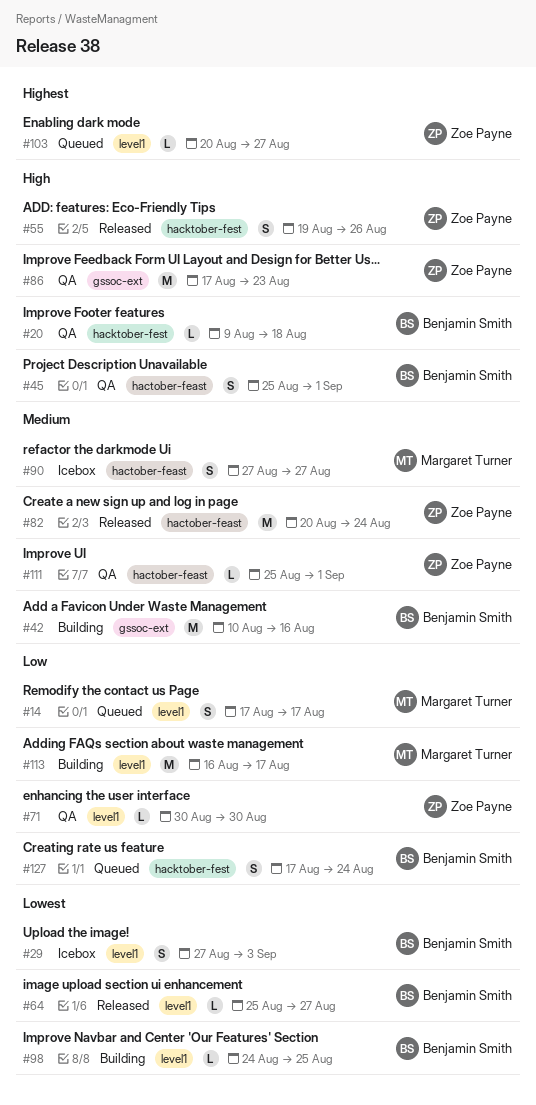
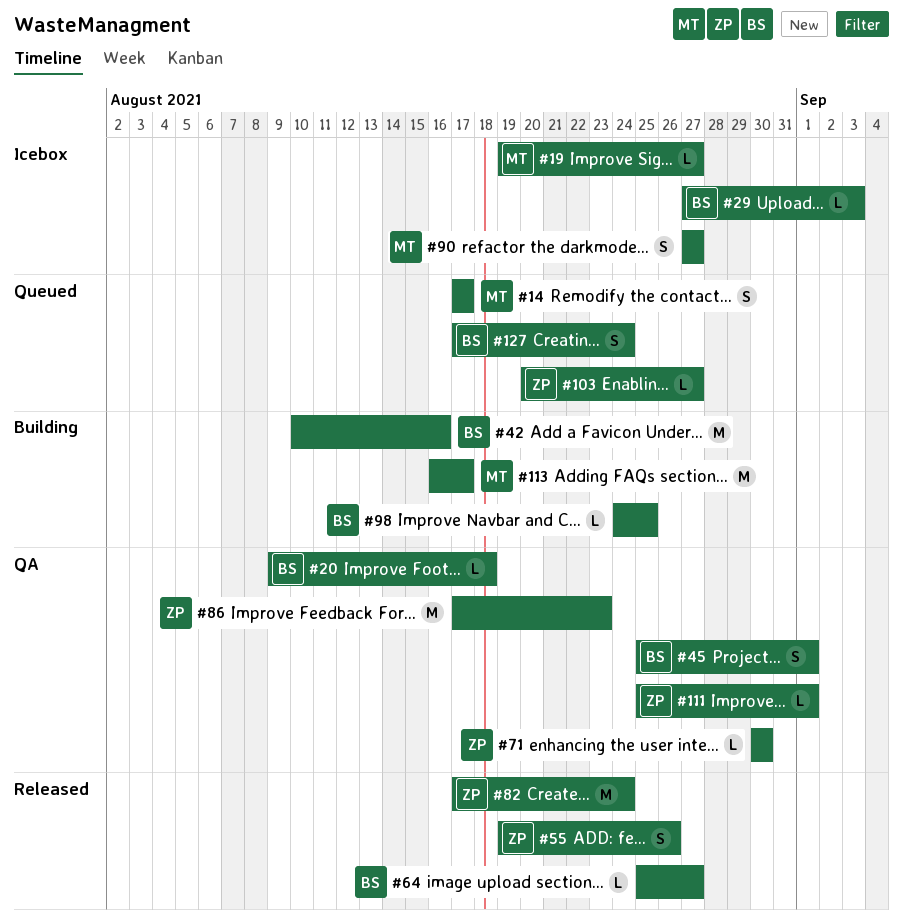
#19: none -> present
#29, estimate: S -> L
#82, start: Aug 20 -> Aug 17

